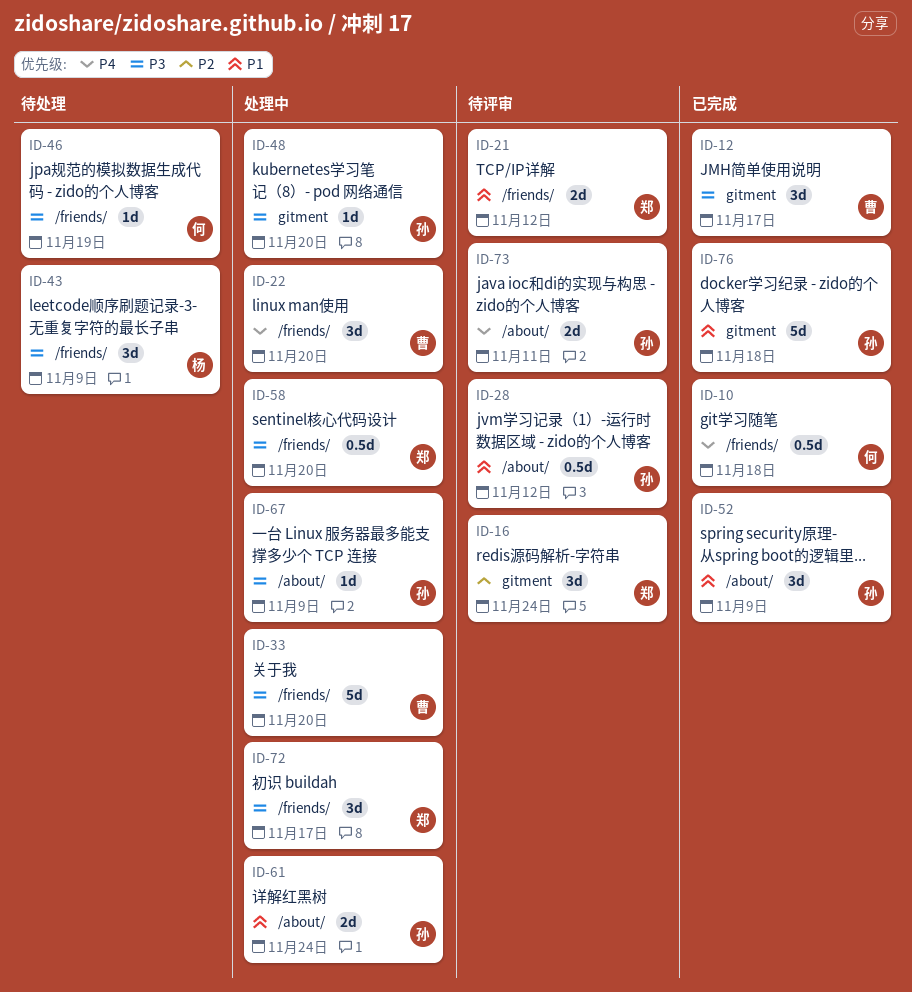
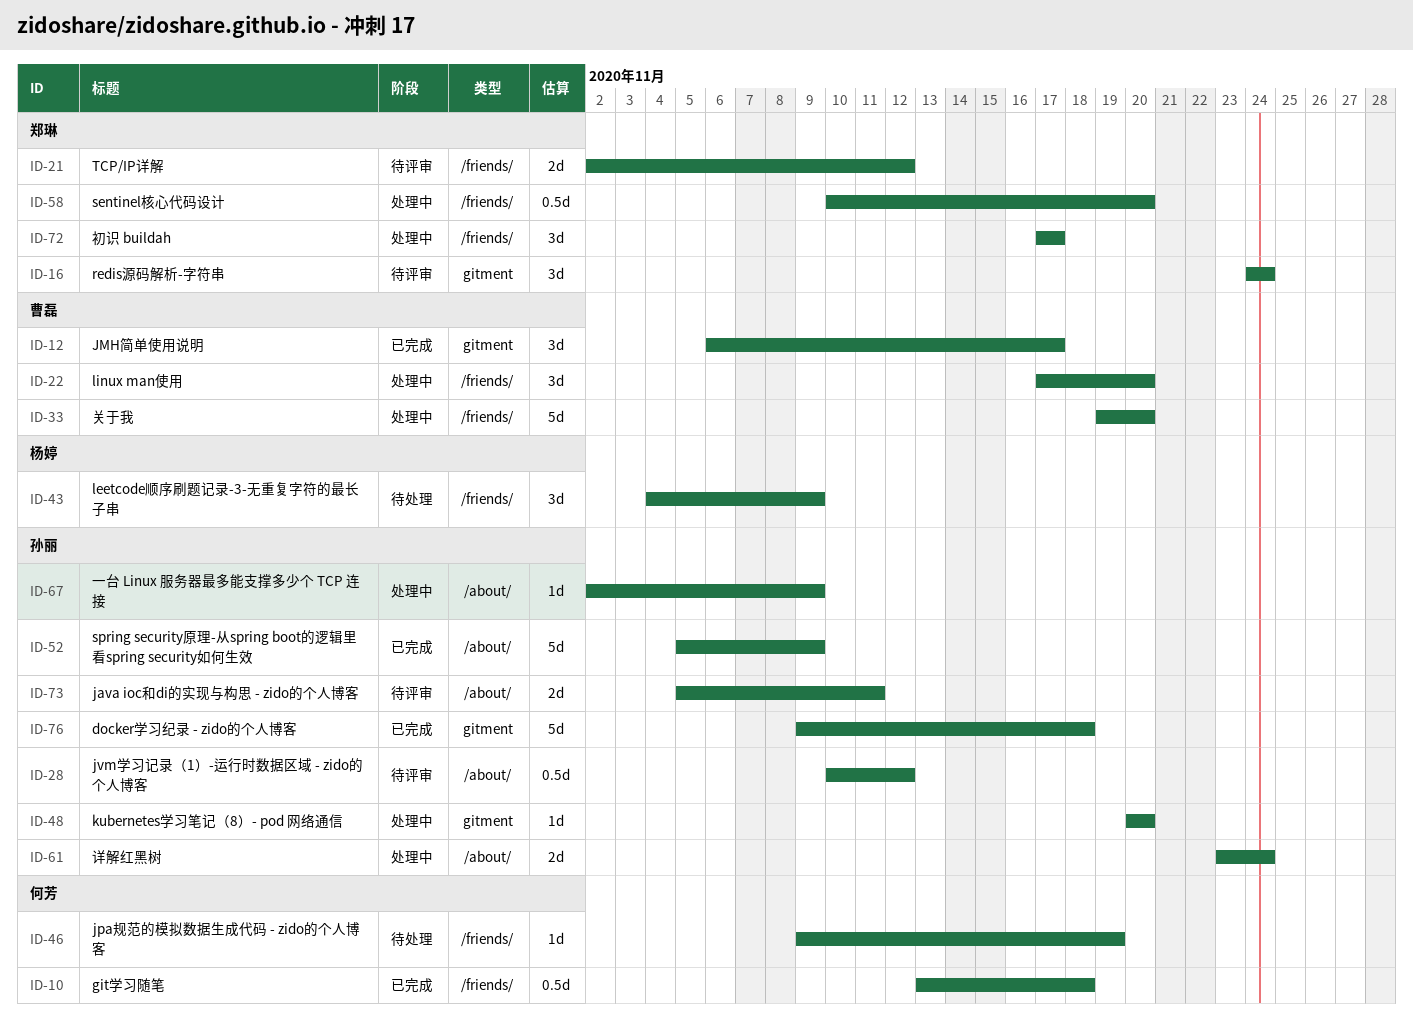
ID-52, estimate: 3d -> 5d

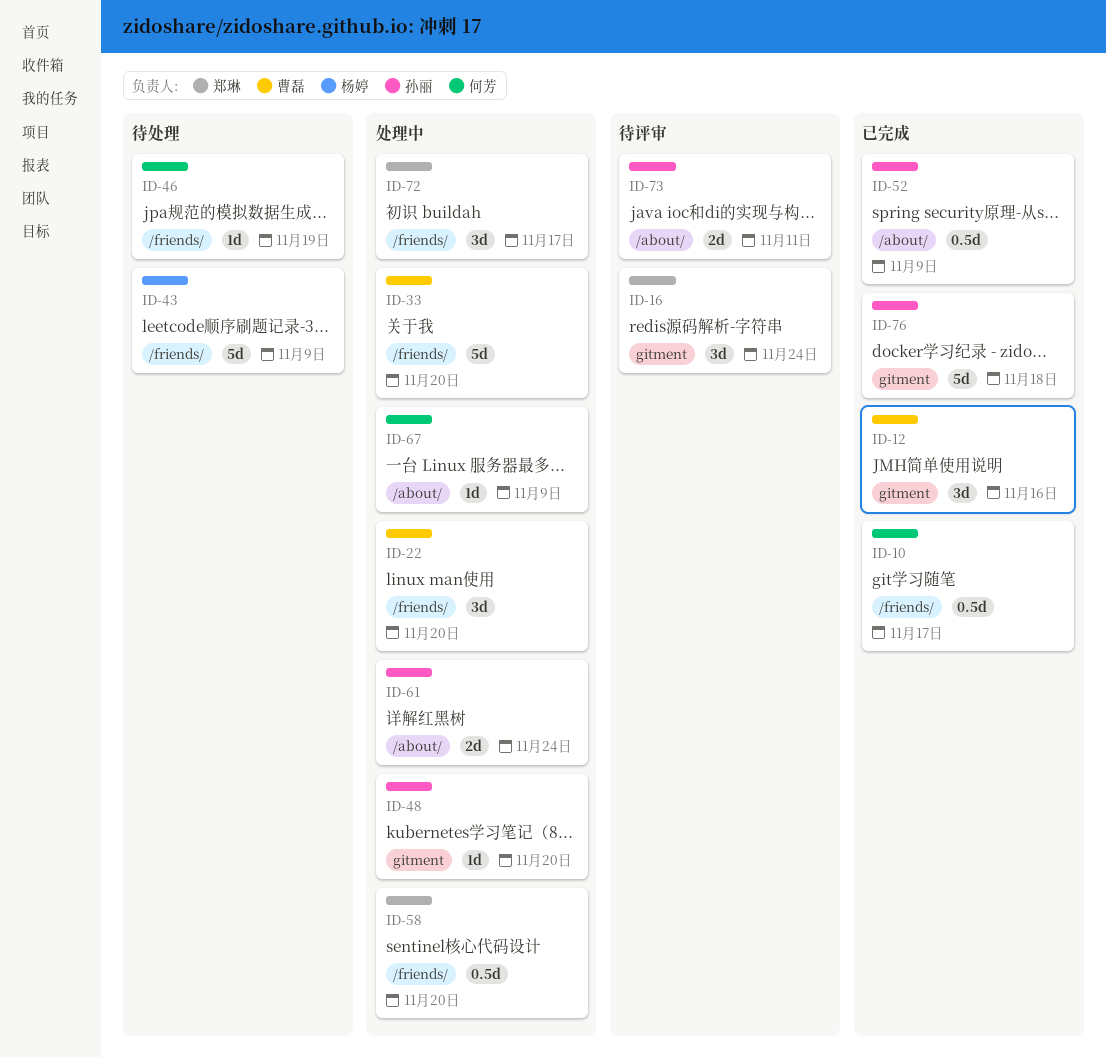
ID-10, due: Nov 18 -> Nov 17
ID-12, due: Nov 17 -> Nov 16
ID-21: present -> none
ID-28: present -> none
ID-43, estimate: 3d -> 5d
ID-52, estimate: 5d -> 0.5d
ID-67, owner: 孙丽 -> 何芳

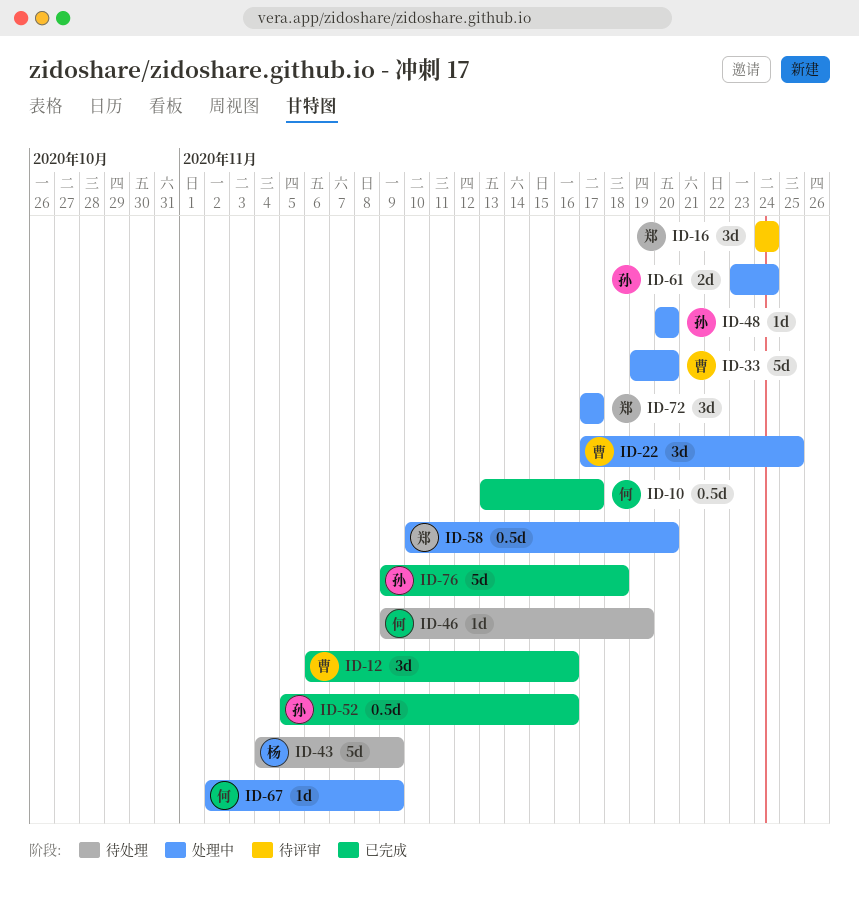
ID-22, due: Nov 20 -> Nov 25
ID-52, due: Nov 9 -> Nov 16
ID-73: present -> none

